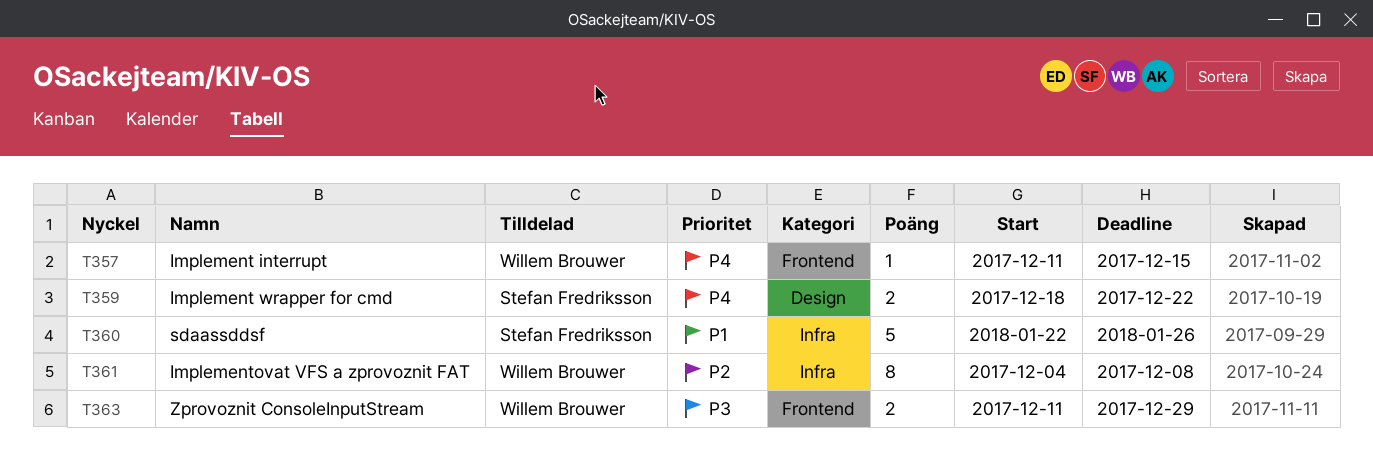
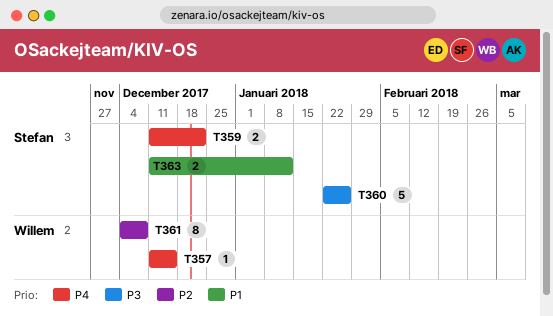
T359, start: Dec 18 -> Dec 11
T360, priority: P1 -> P3
T363, owner: Willem Brouwer -> Stefan Fredriksson
T363, priority: P3 -> P1
T363, due: Dec 29 -> Jan 12

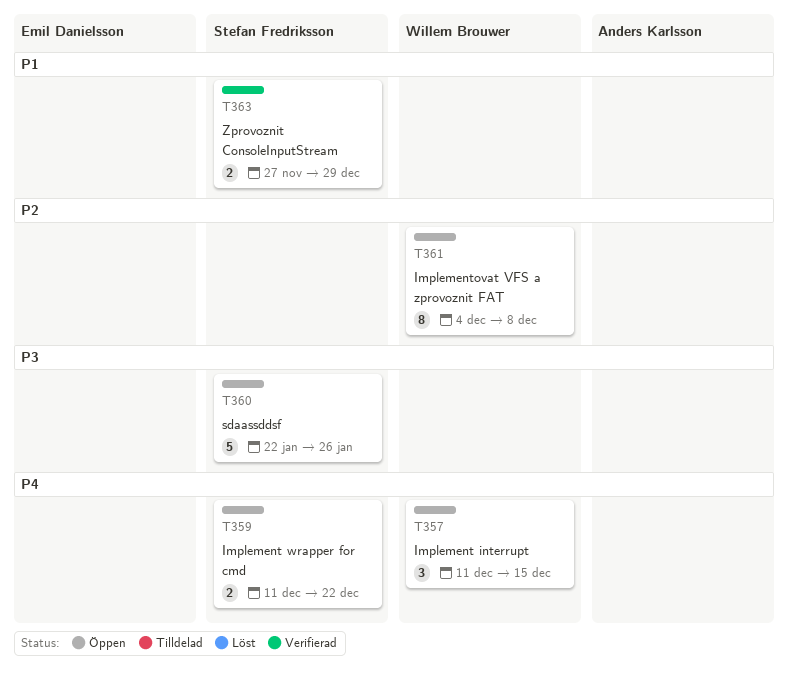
T357, estimate: 1 -> 3
T363, start: Dec 11 -> Nov 27
T363, due: Jan 12 -> Dec 29

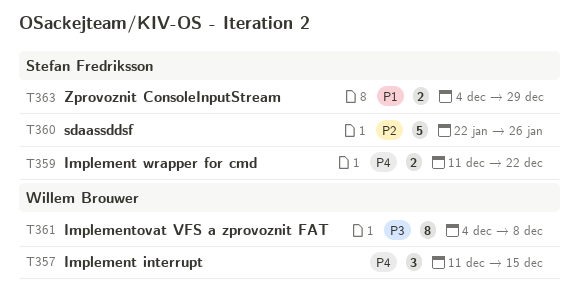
T360, priority: P3 -> P2
T361, priority: P2 -> P3
T363, start: Nov 27 -> Dec 4

